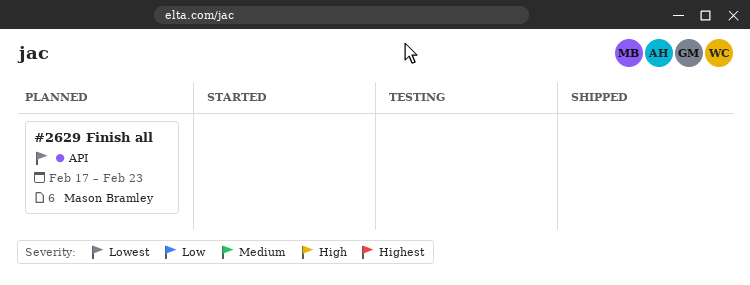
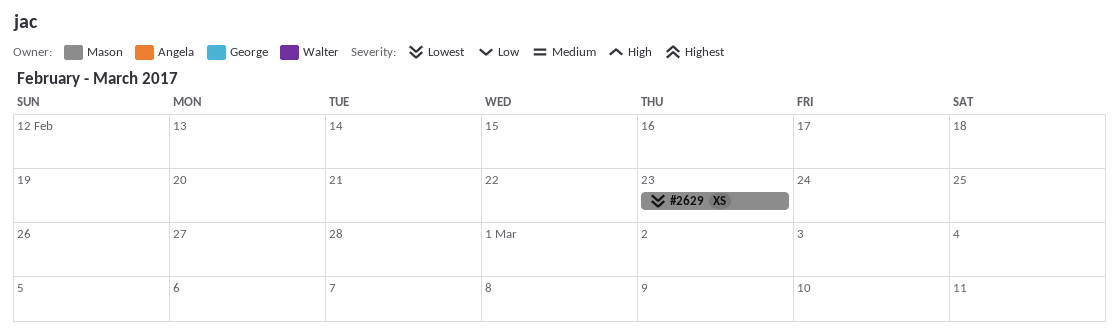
#2629, start: Feb 17 -> Feb 23

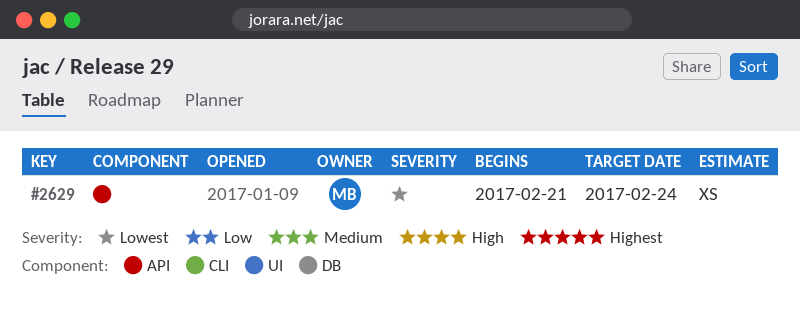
#2629, start: Feb 23 -> Feb 21
#2629, due: Feb 23 -> Feb 24

